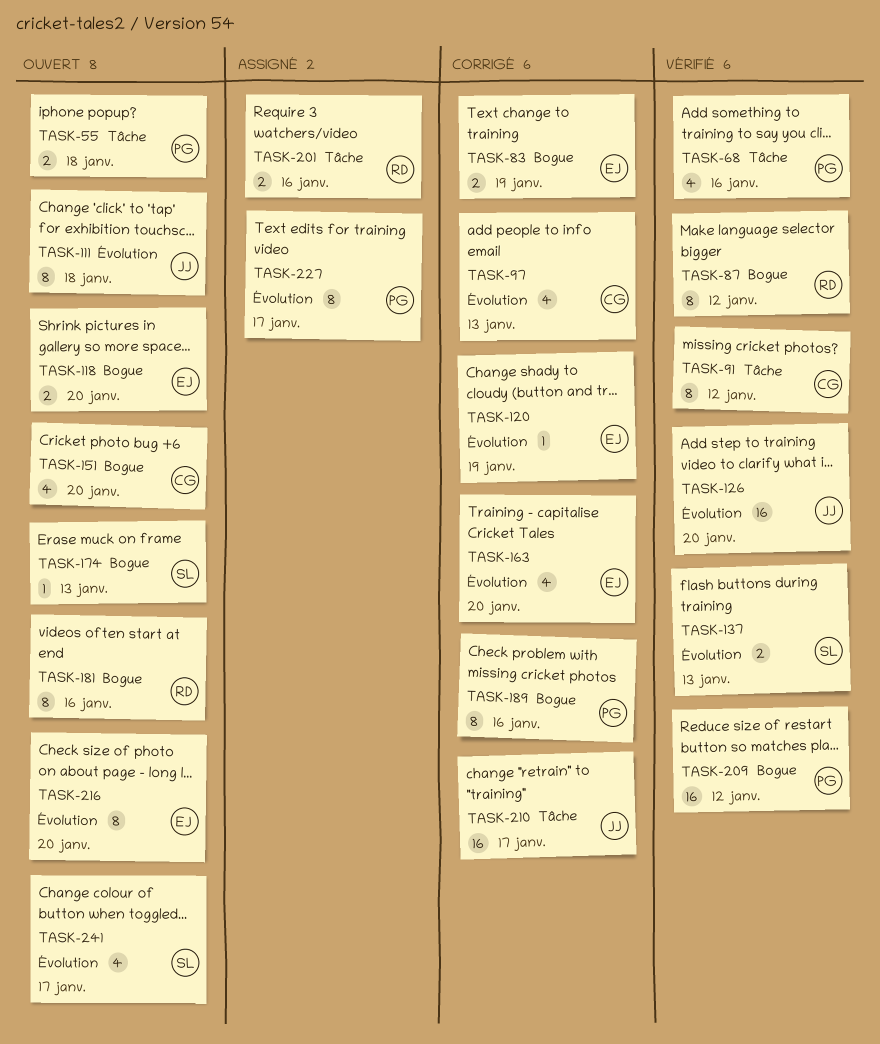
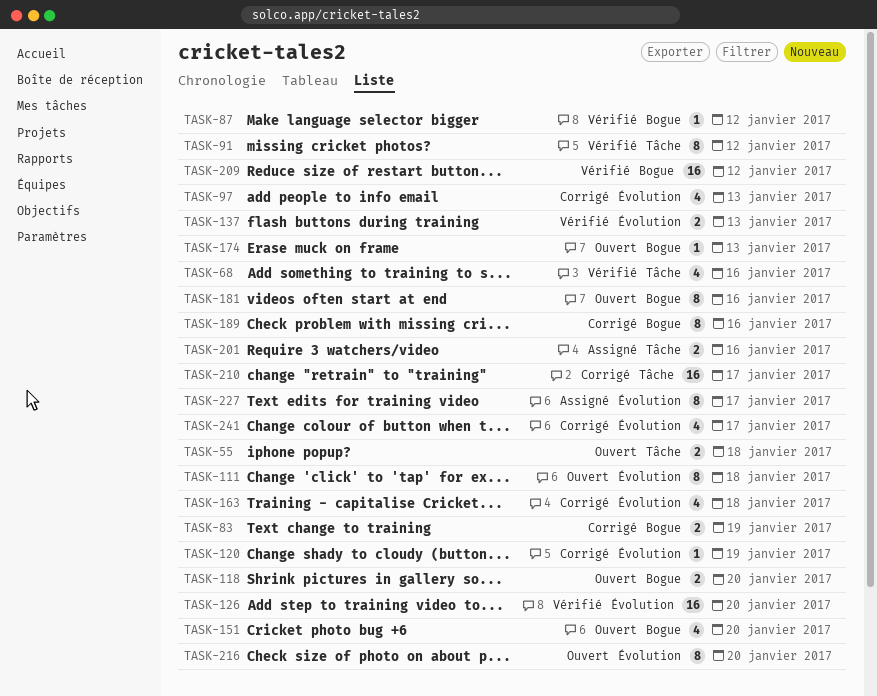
TASK-87, estimate: 8 -> 1
TASK-163, due: Jan 20 -> Jan 18
TASK-241, status: Ouvert -> Corrigé

